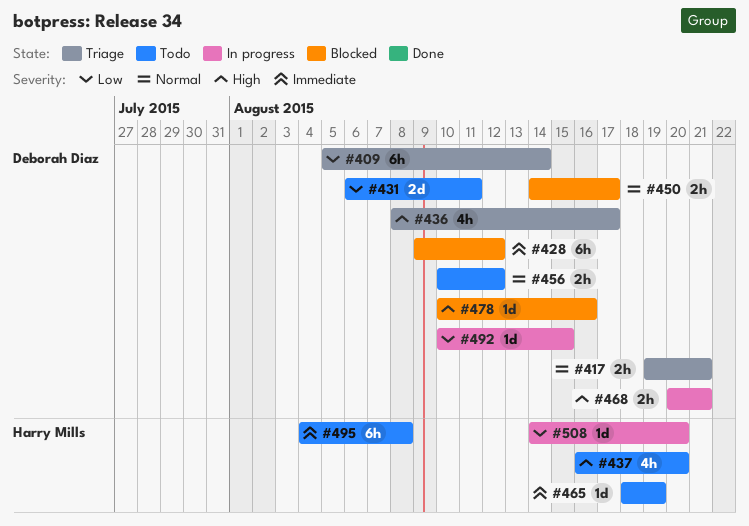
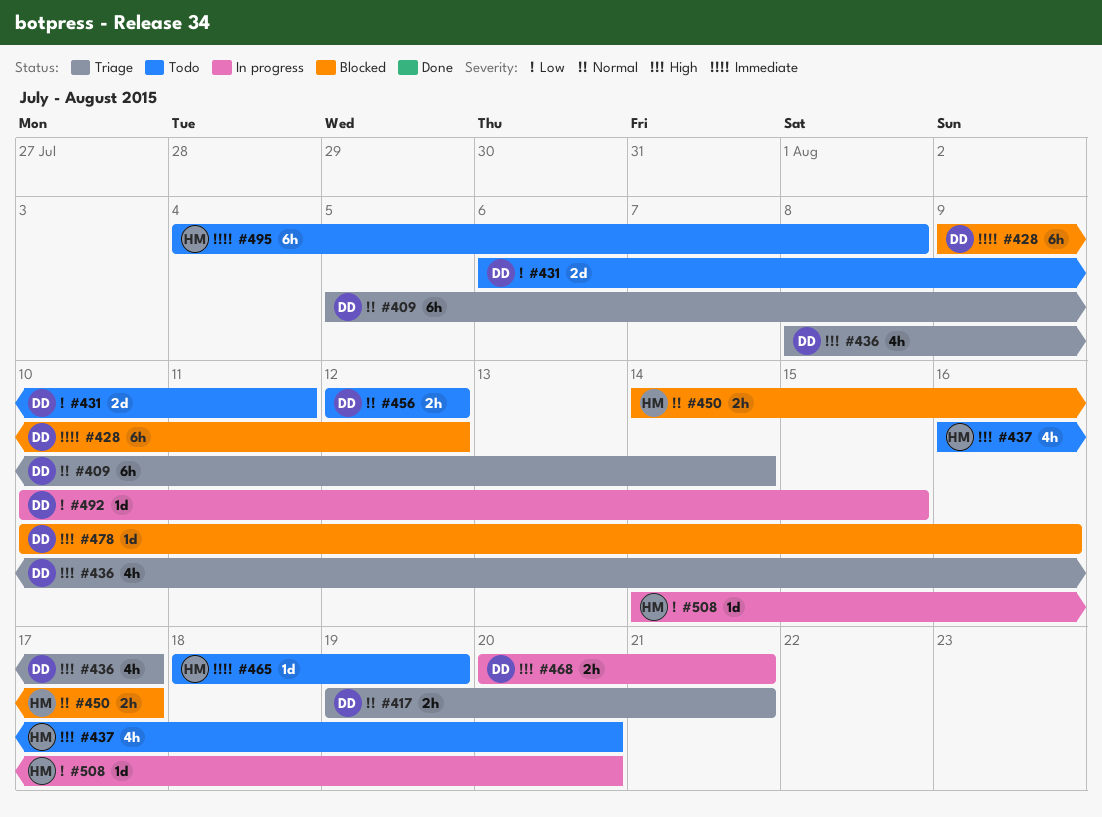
#409, priority: Low -> Normal
#450, owner: Deborah Diaz -> Harry Mills
#456, start: Aug 10 -> Aug 12

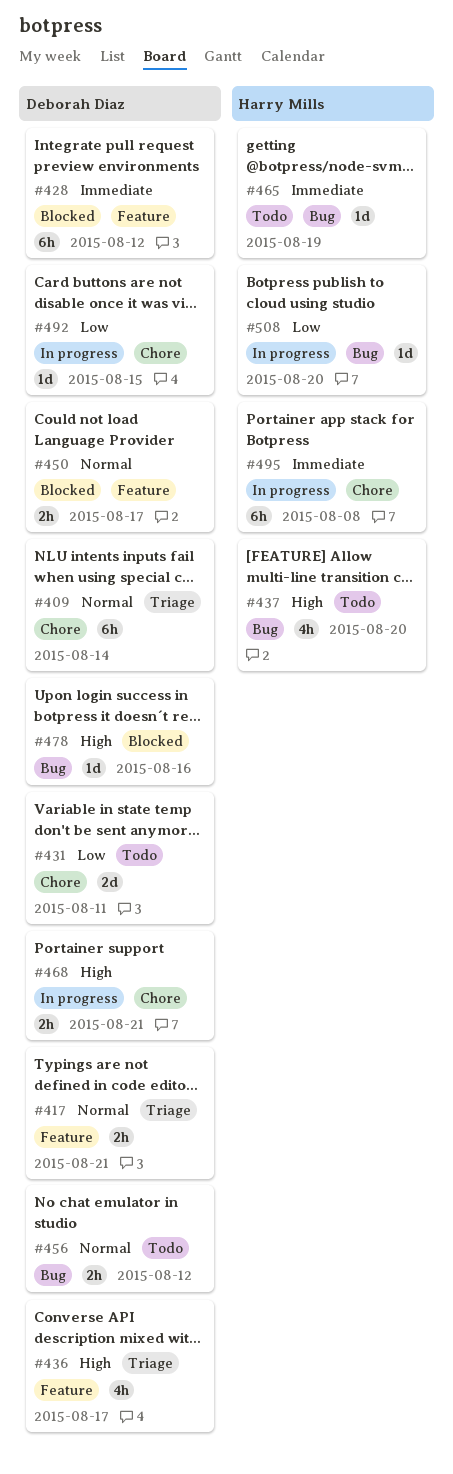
#450, owner: Harry Mills -> Deborah Diaz
#495, status: Todo -> In progress

